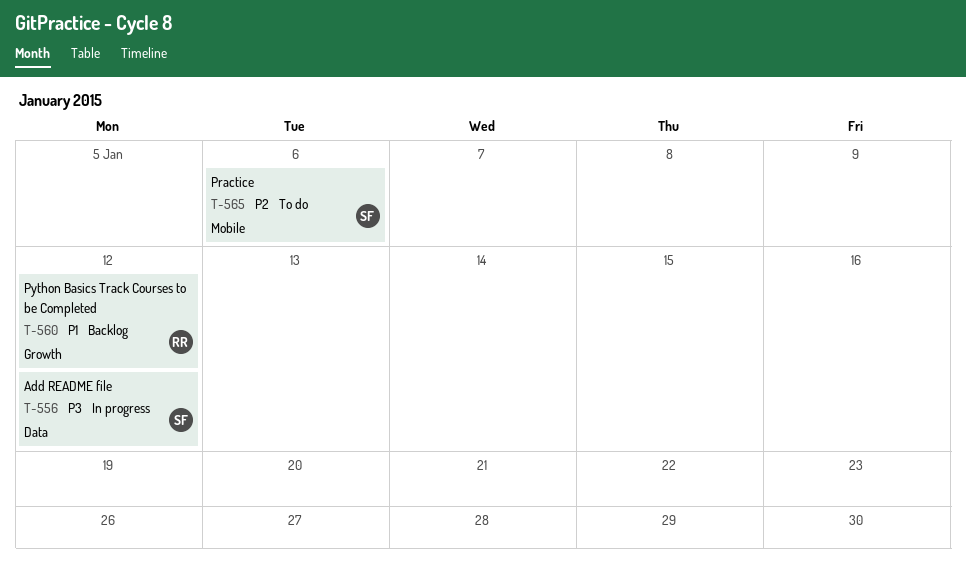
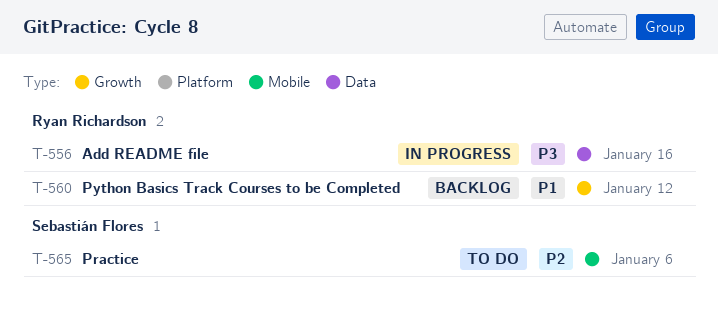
T-556, owner: Sebastián Flores -> Ryan Richardson
T-556, due: Jan 12 -> Jan 16

